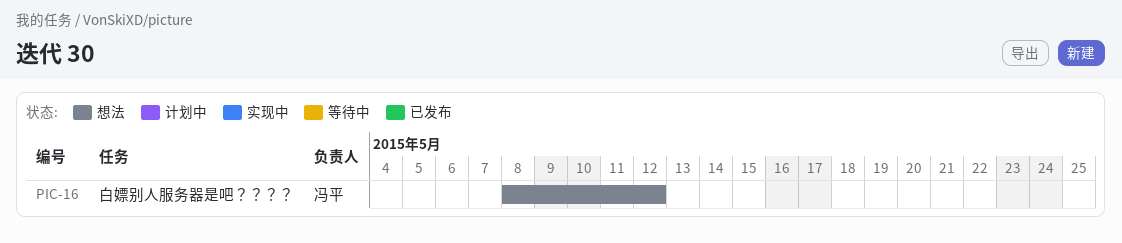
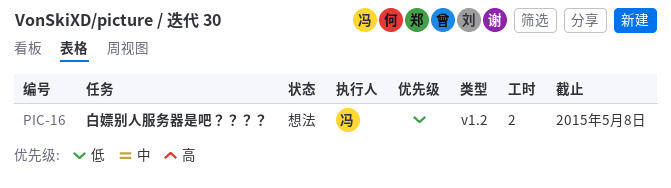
PIC-16, due: May 12 -> May 8

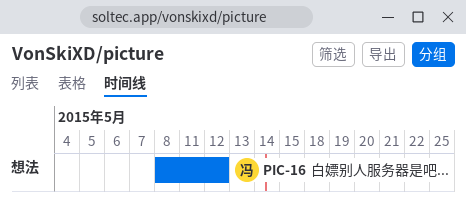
PIC-16, due: May 8 -> May 12

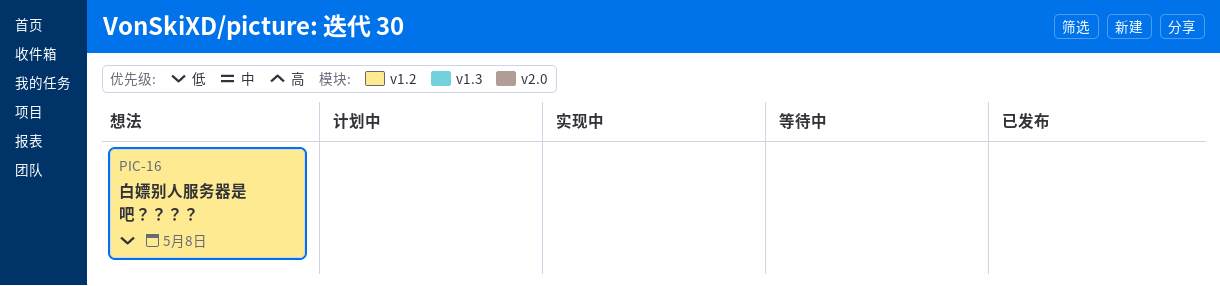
PIC-16, due: May 12 -> May 8

